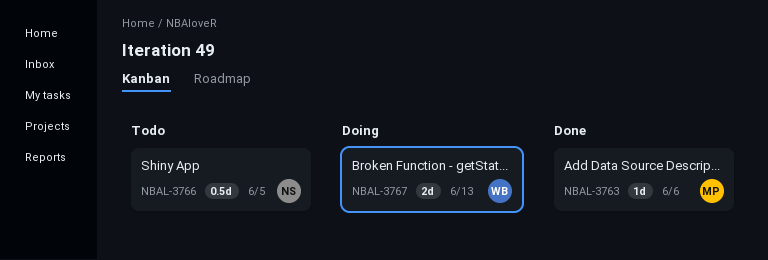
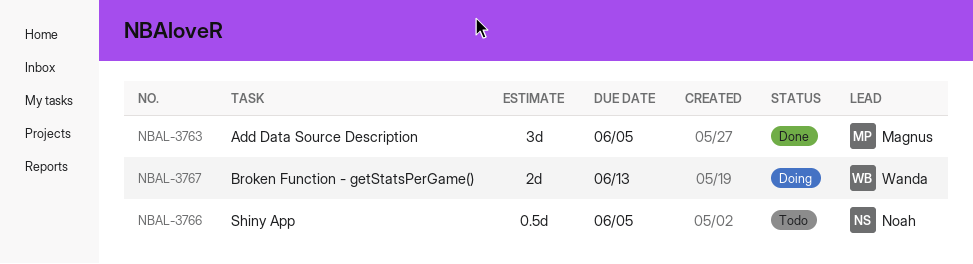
NBAL-3763, estimate: 1d -> 3d
NBAL-3763, due: Jun 6 -> Jun 5

